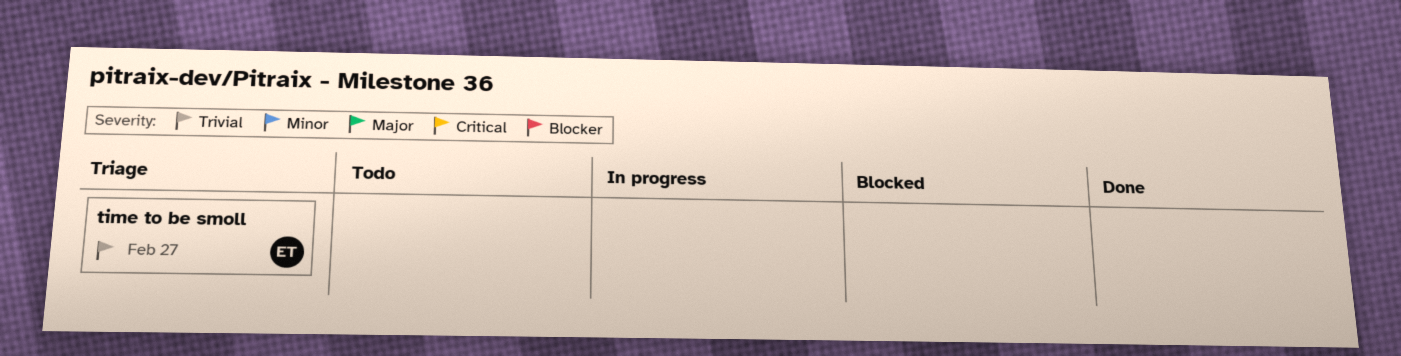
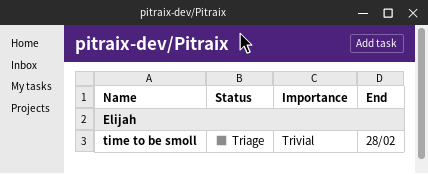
time to be smoll, due: Feb 27 -> Feb 28

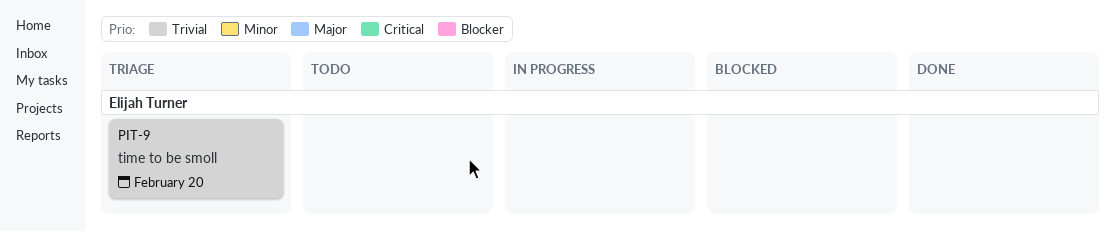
time to be smoll, due: Feb 28 -> Feb 20

